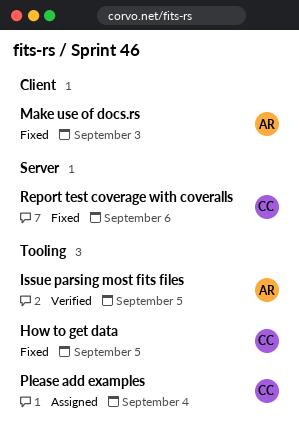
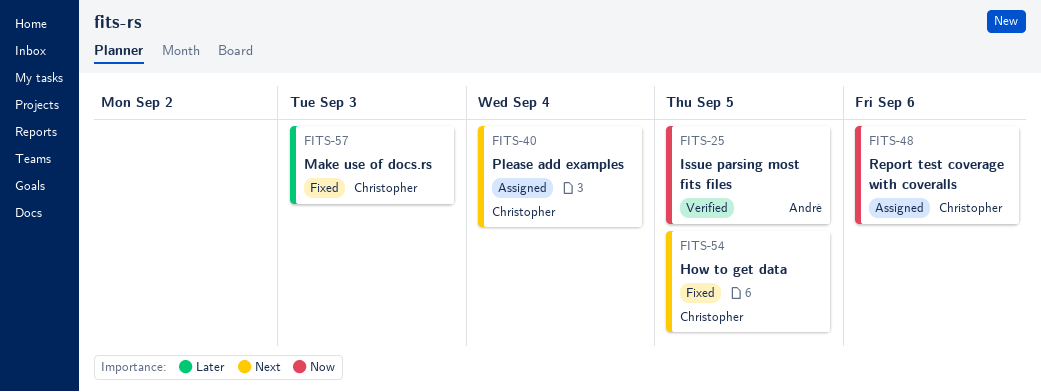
Make use of docs.rs, owner: André -> Christopher
Report test coverage with coveralls, status: Fixed -> Assigned

